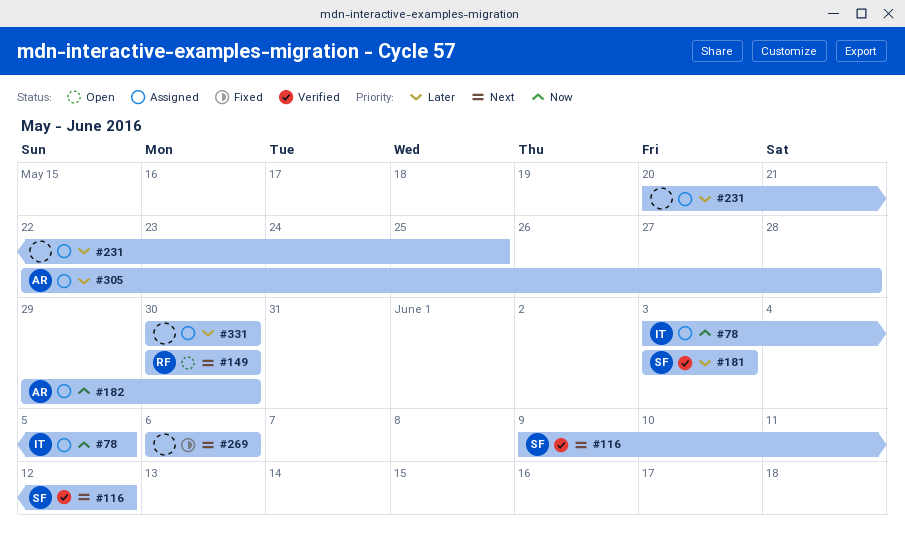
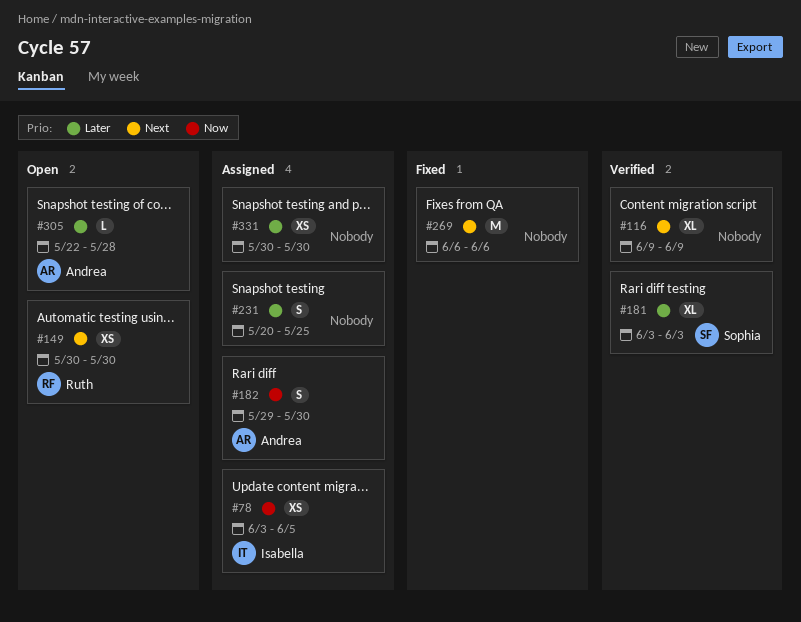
#116, owner: Sophia -> none
#116, due: Jun 12 -> Jun 9
#305, status: Assigned -> Open

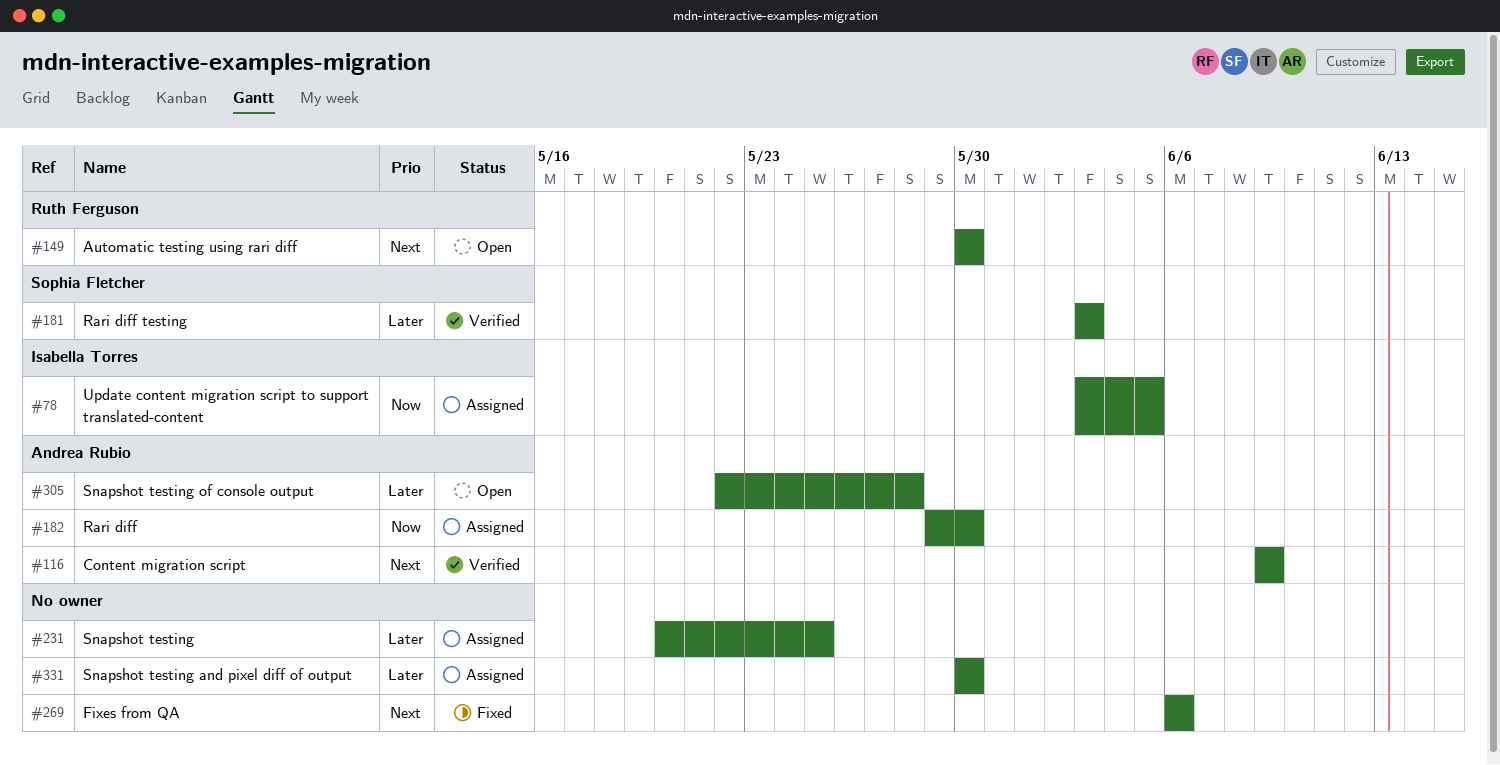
#116, owner: none -> Andrea Rubio

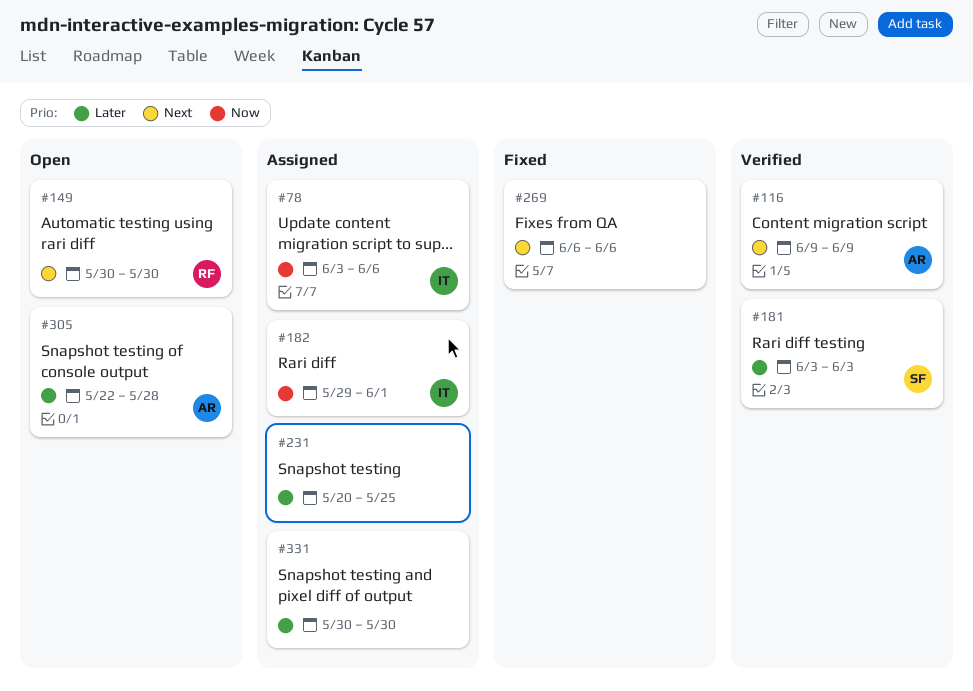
#78, due: Jun 5 -> Jun 6
#182, owner: Andrea Rubio -> Isabella Torres
#182, due: May 30 -> Jun 1

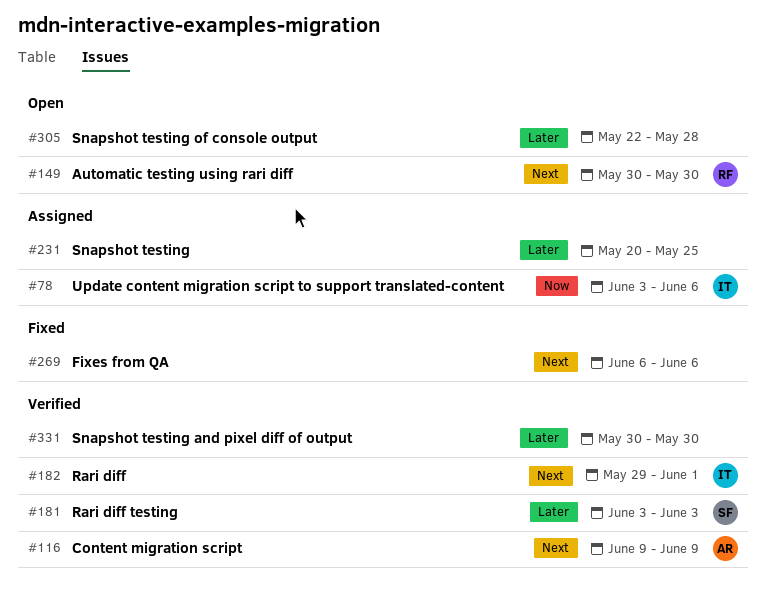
#182, status: Assigned -> Verified
#182, priority: Now -> Next
#305, owner: AR -> none
#331, status: Assigned -> Verified

